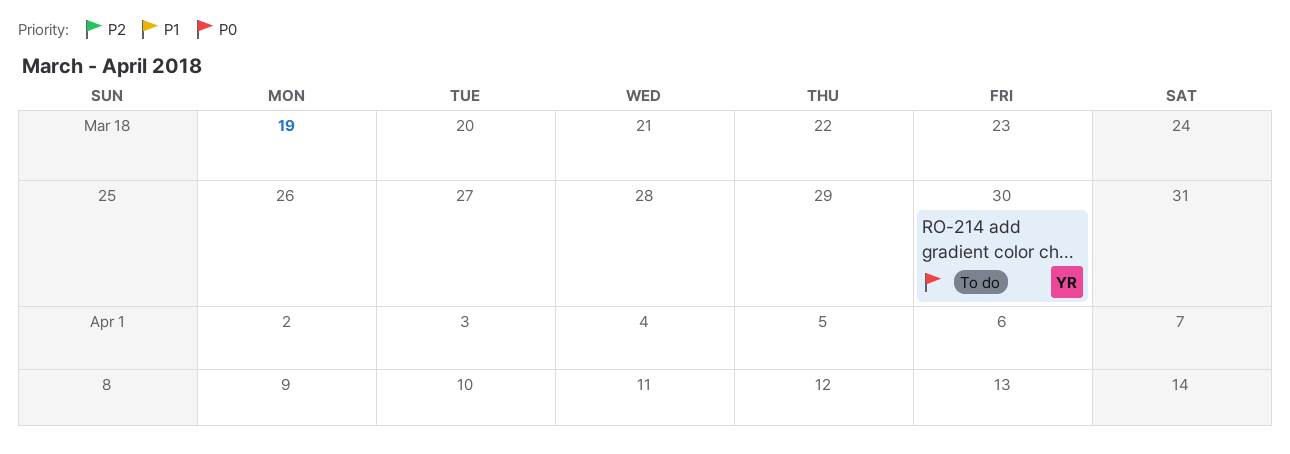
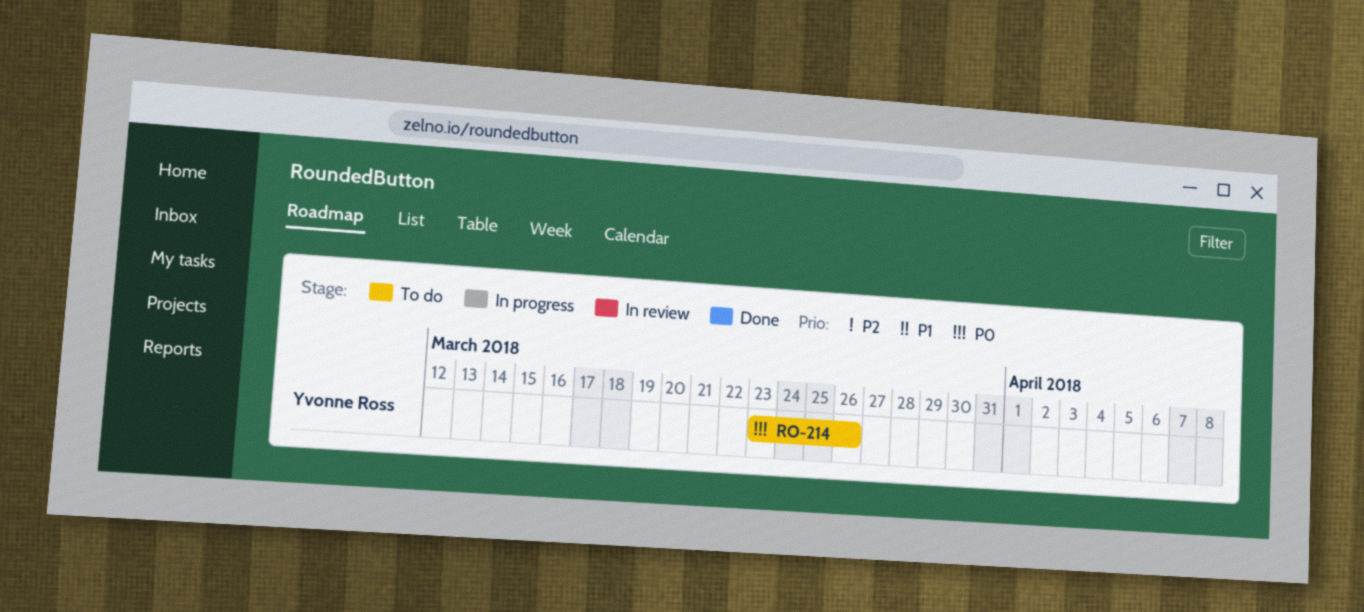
RO-214, due: Mar 30 -> Mar 26

